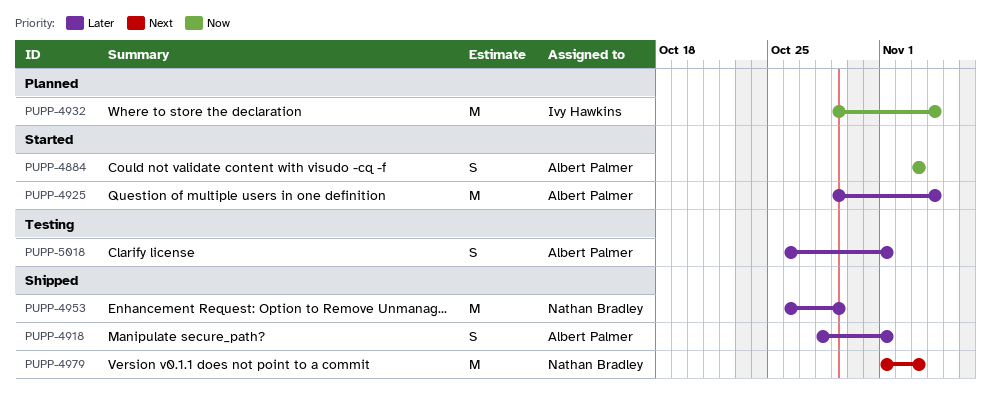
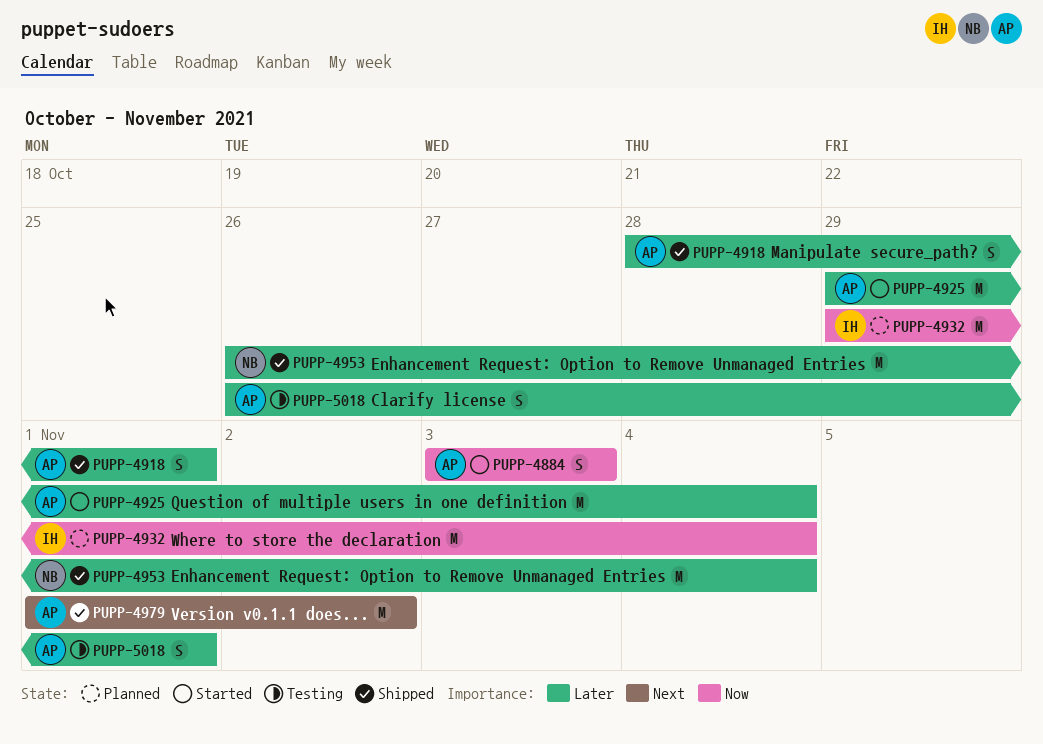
PUPP-4953, due: Oct 29 -> Nov 4
PUPP-4979, owner: Nathan Bradley -> Albert Palmer
PUPP-4979, due: Nov 3 -> Nov 2

